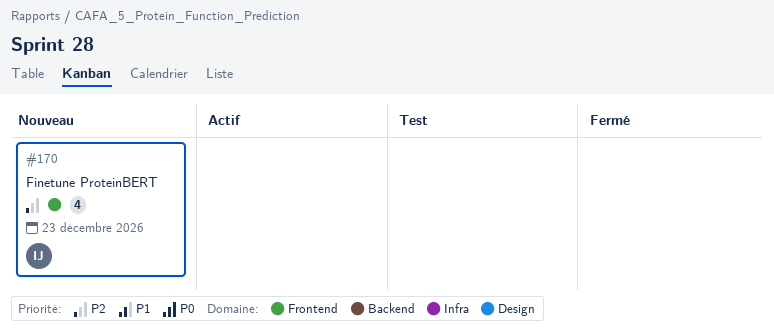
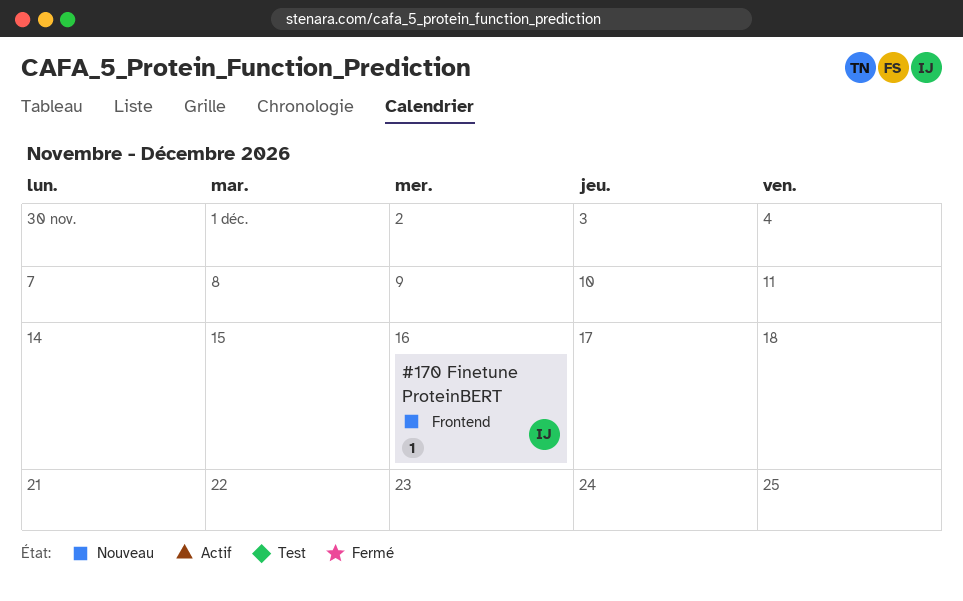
#170, estimate: 4 -> 1
#170, due: Dec 23 -> Dec 16

